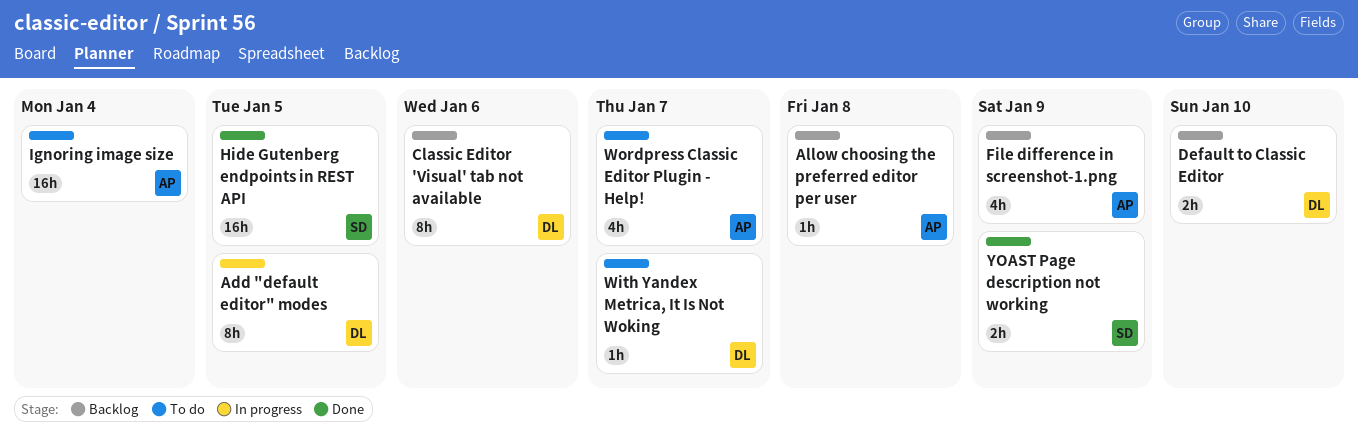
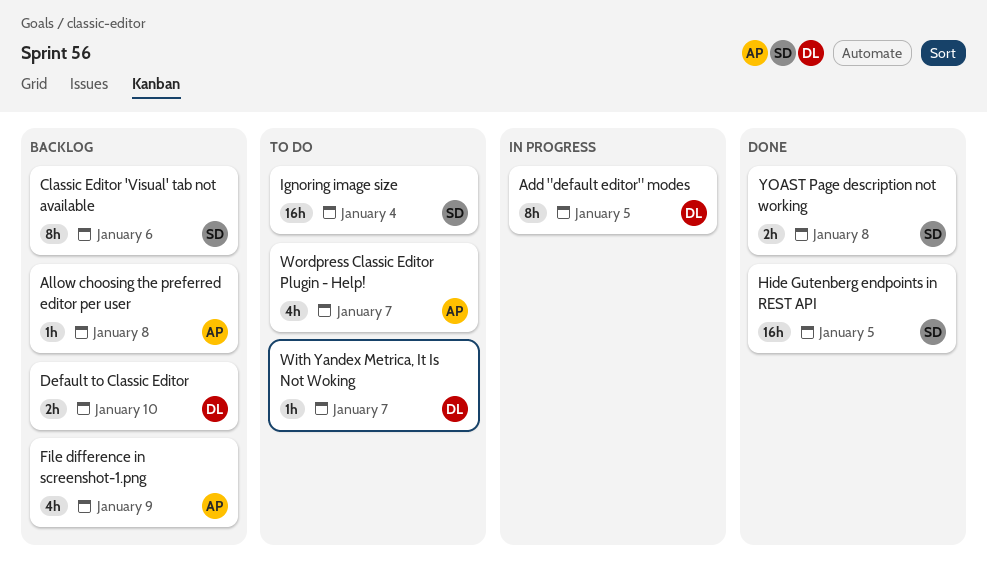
Classic Editor 'Visual' tab not available, owner: DL -> SD
Ignoring image size, owner: AP -> SD
YOAST Page description not working, due: Jan 9 -> Jan 8

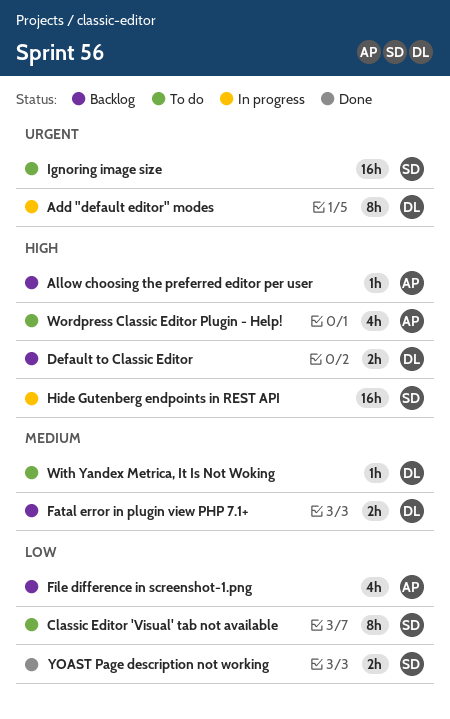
Classic Editor 'Visual' tab not available, status: Backlog -> To do
Fatal error in plugin view PHP 7.1+: none -> present
Hide Gutenberg endpoints in REST API, status: Done -> In progress

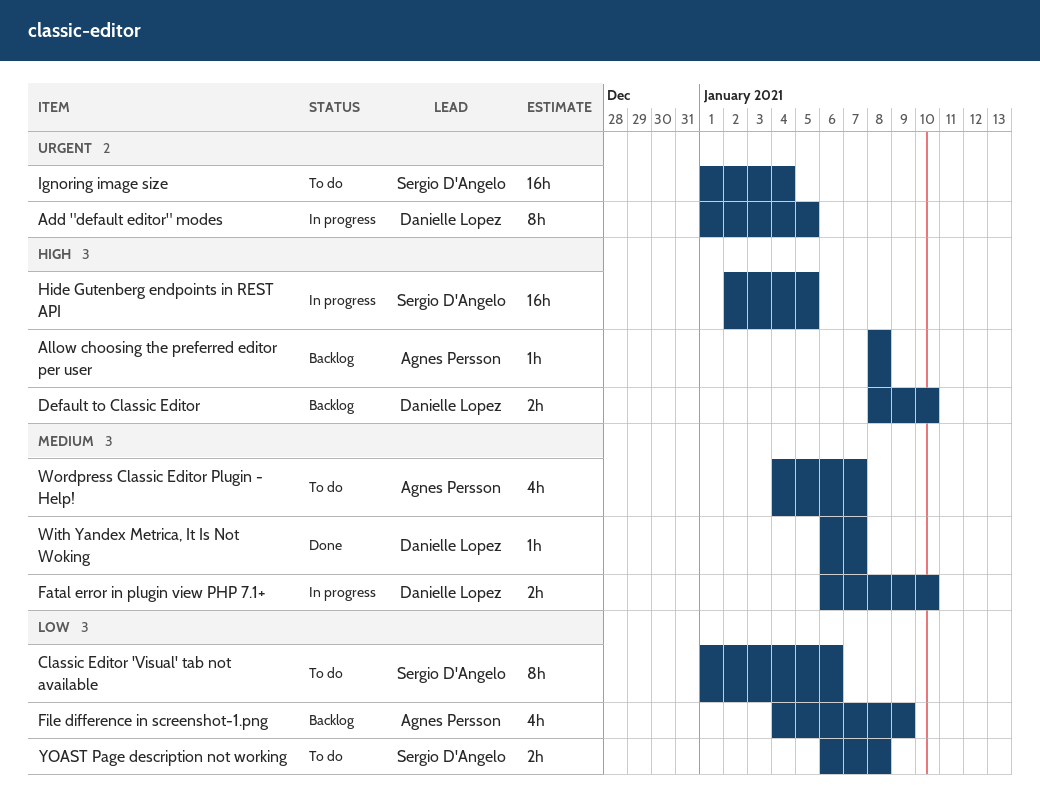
Fatal error in plugin view PHP 7.1+, status: Backlog -> In progress
With Yandex Metrica, It Is Not Woking, status: To do -> Done
Wordpress Classic Editor Plugin - Help!, priority: High -> Medium
YOAST Page description not working, status: Done -> To do

